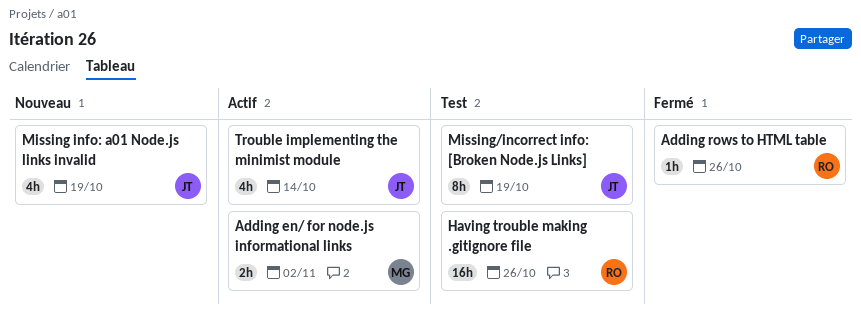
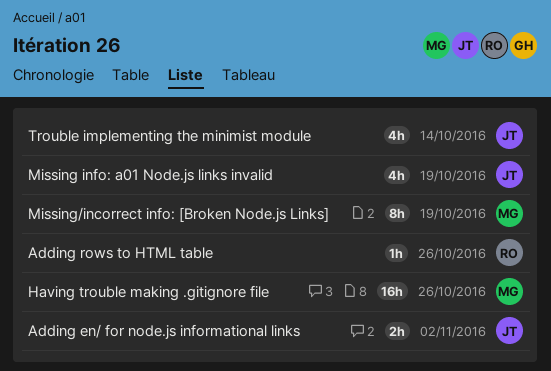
Adding en/ for node.js informational links, owner: MG -> JT
Having trouble making .gitignore file, owner: RO -> MG
Missing/incorrect info: [Broken Node.js Links], owner: JT -> MG

